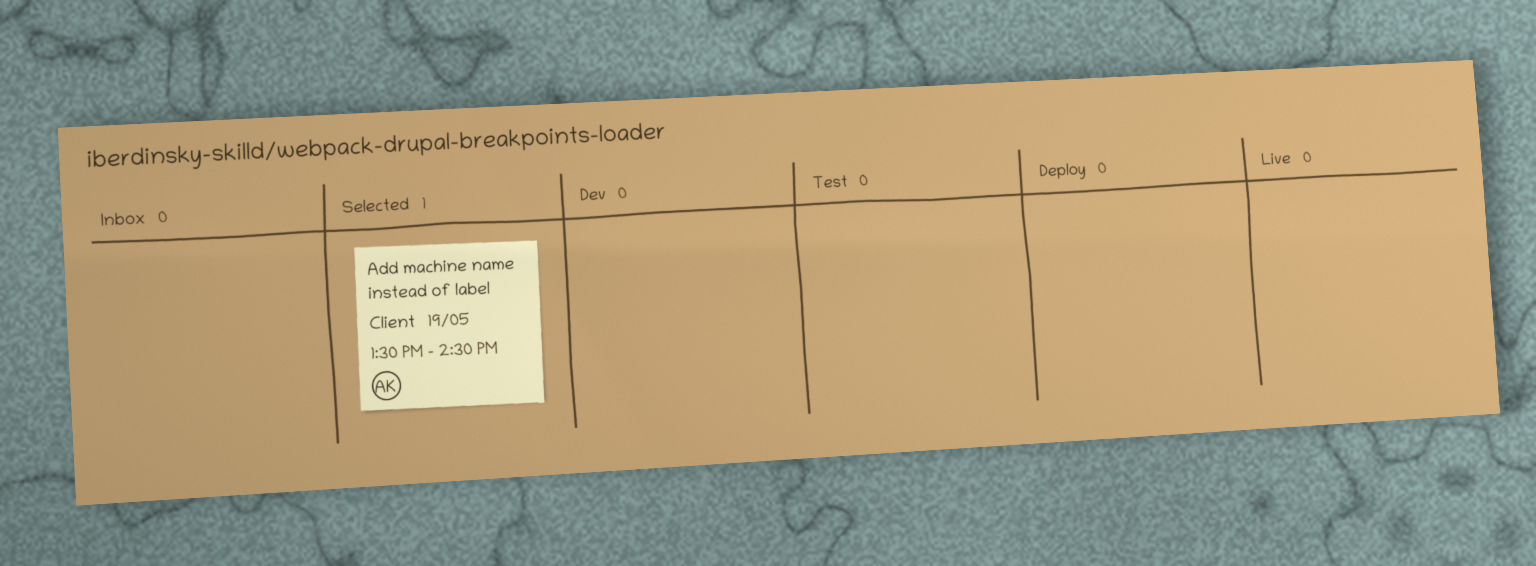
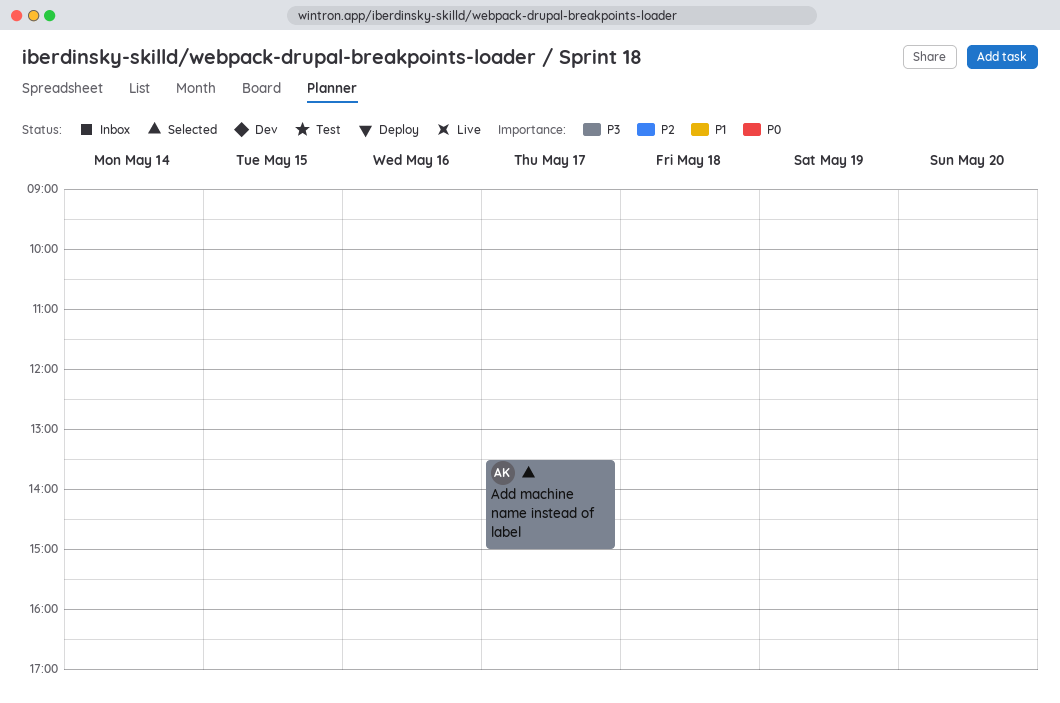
Add machine name instead of label, day: May 19 -> May 17
Add machine name instead of label, ends: 14:30 -> 15:00

